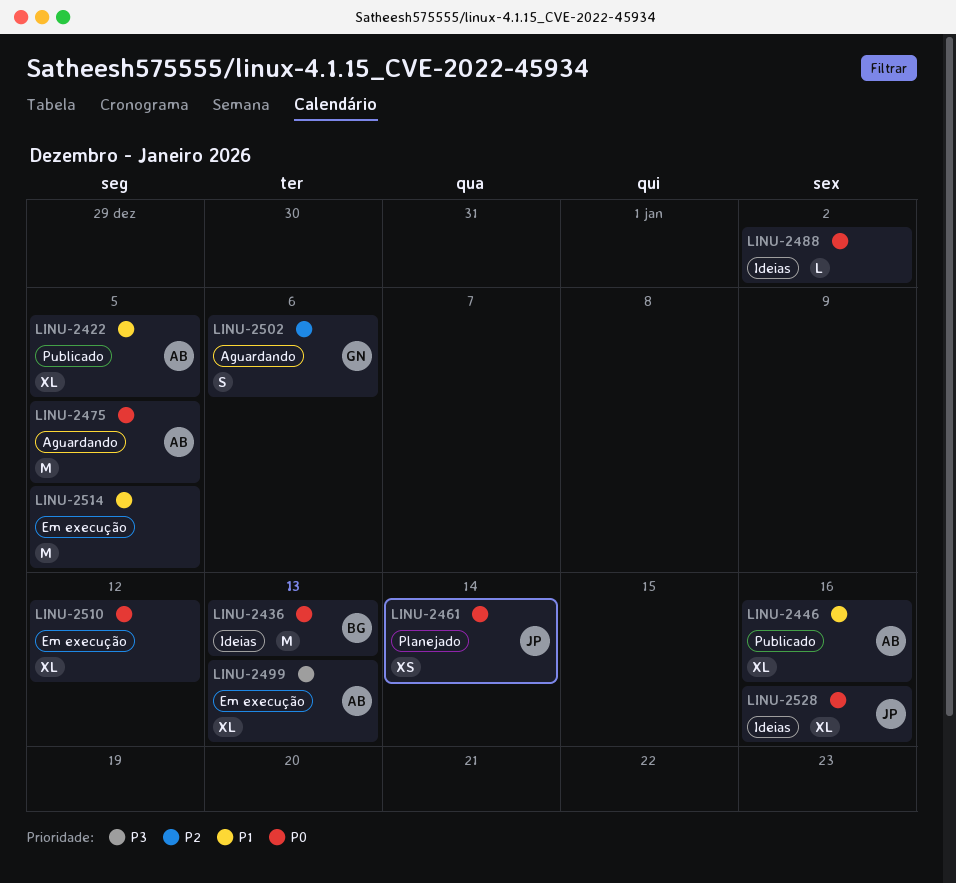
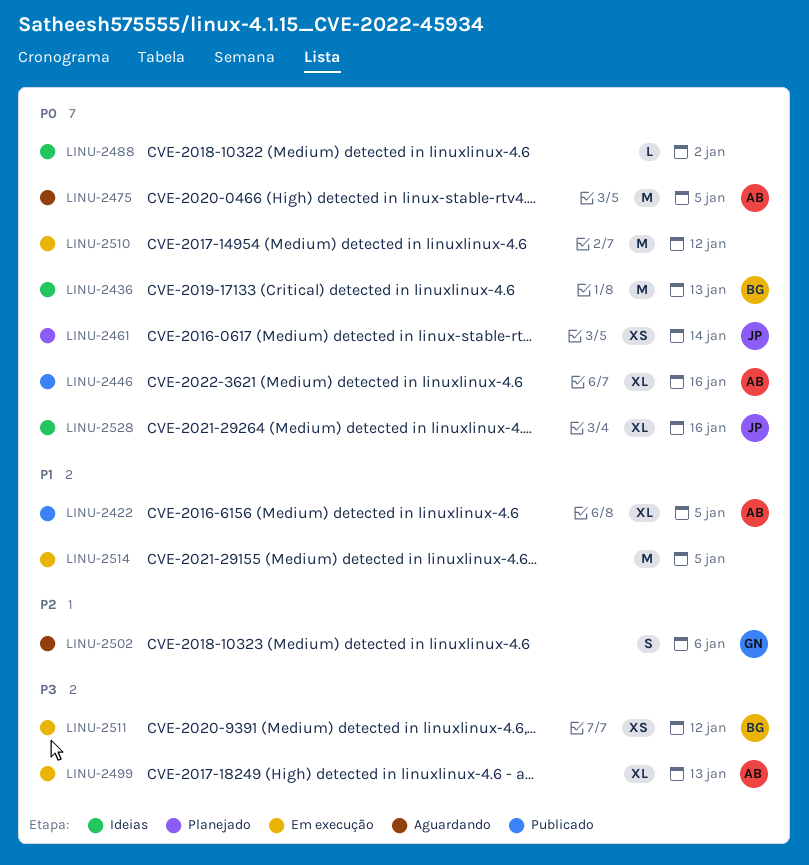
LINU-2446, priority: P1 -> P0
LINU-2510, estimate: XL -> M
LINU-2511: none -> present

